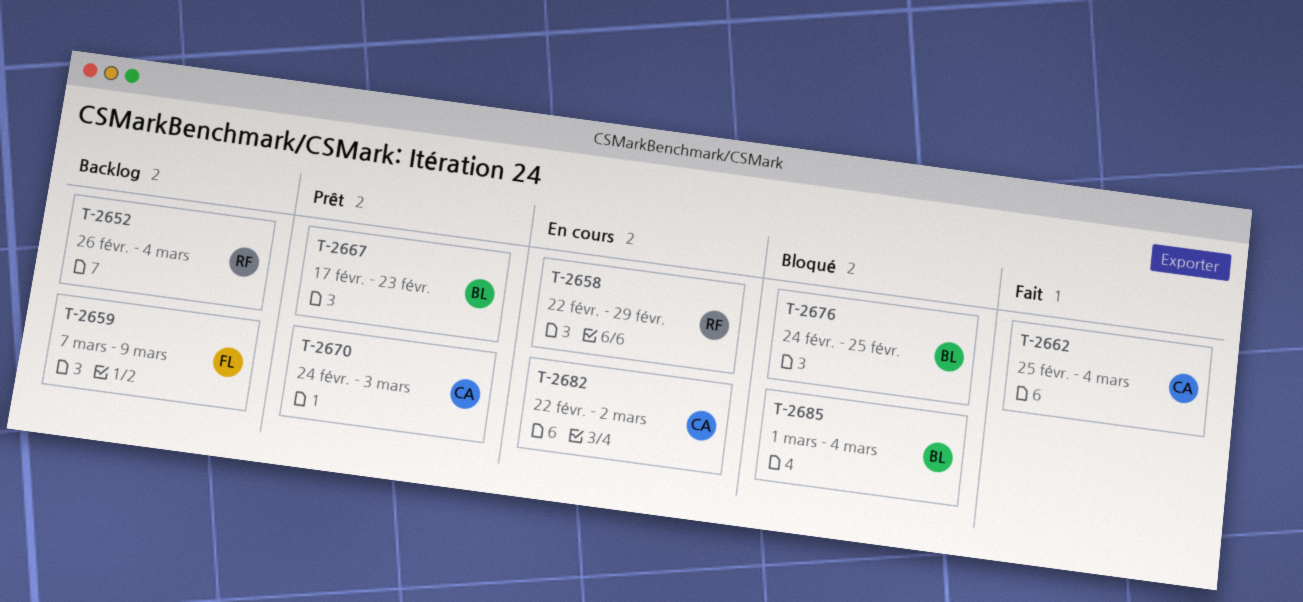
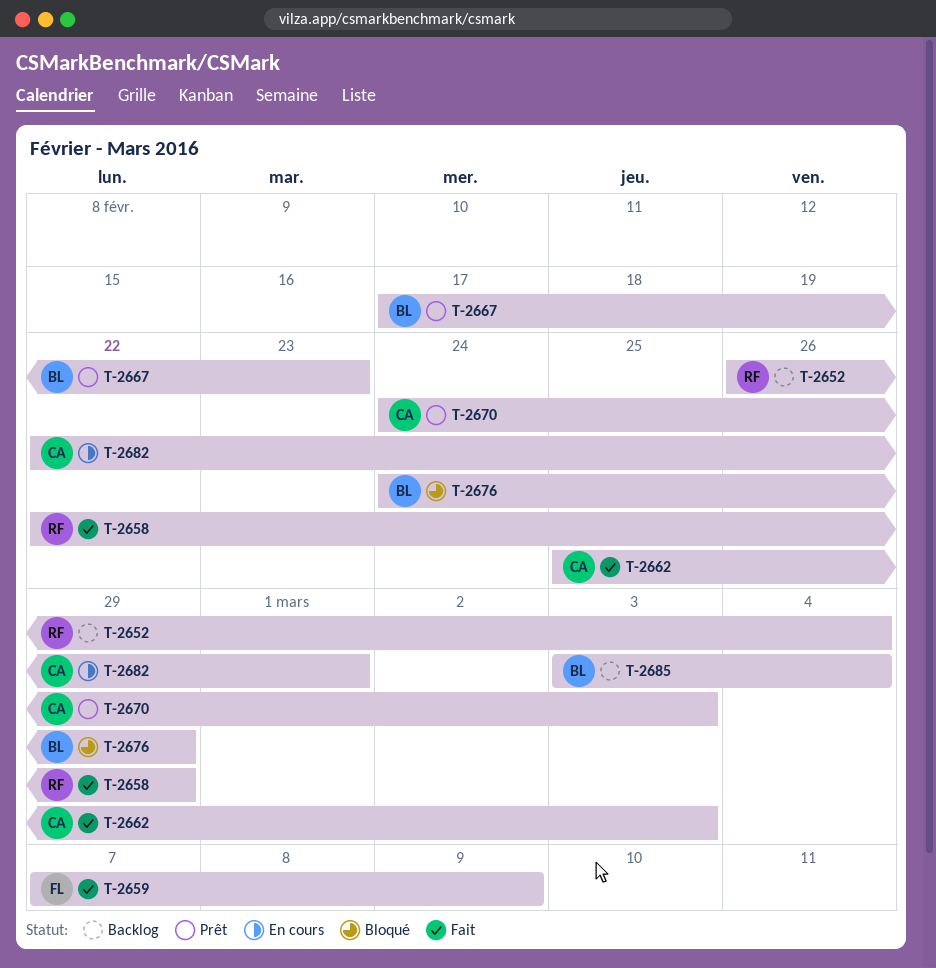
T-2658, status: En cours -> Fait
T-2659, status: Backlog -> Fait
T-2662, due: Mar 4 -> Mar 3
T-2676, due: Feb 25 -> Feb 29
T-2682, due: Mar 2 -> Mar 1
T-2685, status: Bloqué -> Backlog
T-2685, start: Mar 1 -> Mar 3

